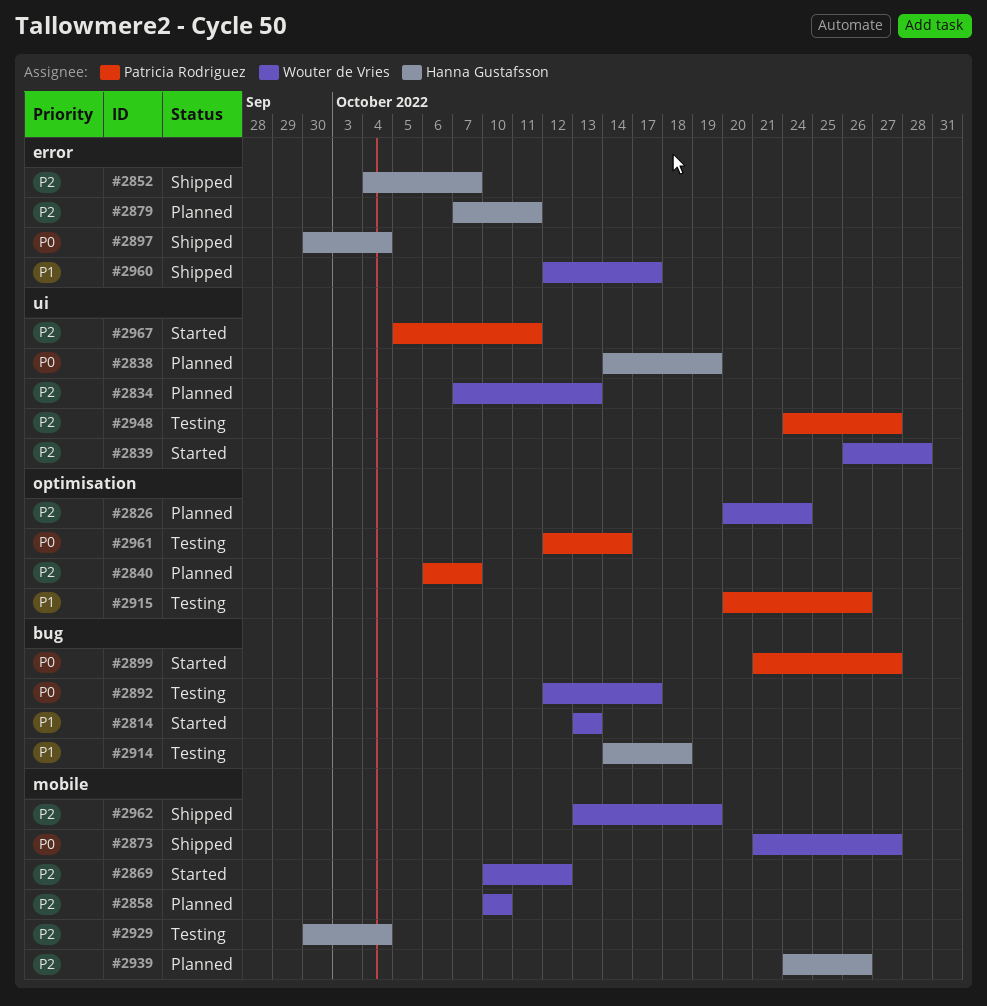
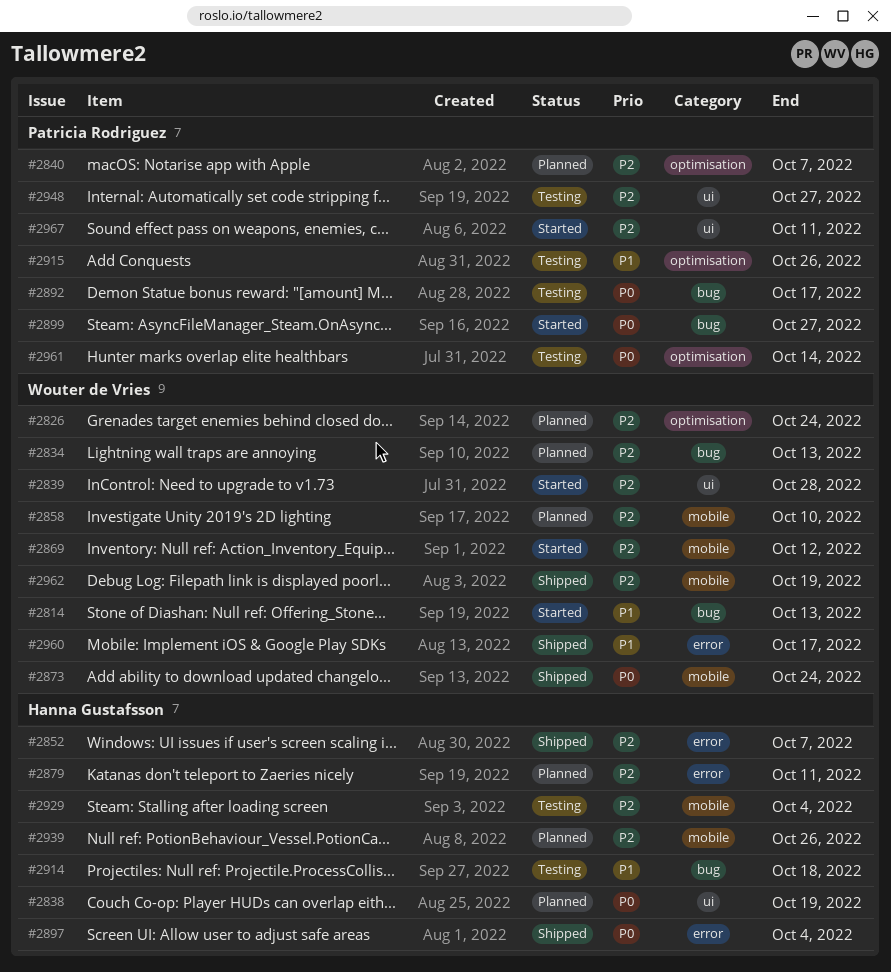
#2834, label: ui -> bug
#2873, due: Oct 27 -> Oct 24
#2892, owner: Wouter de Vries -> Patricia Rodriguez

